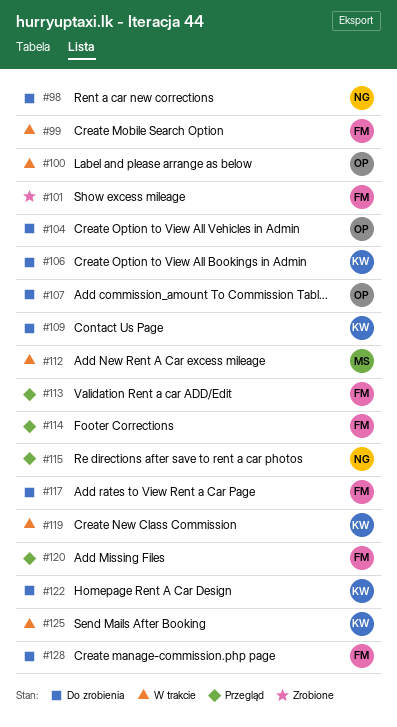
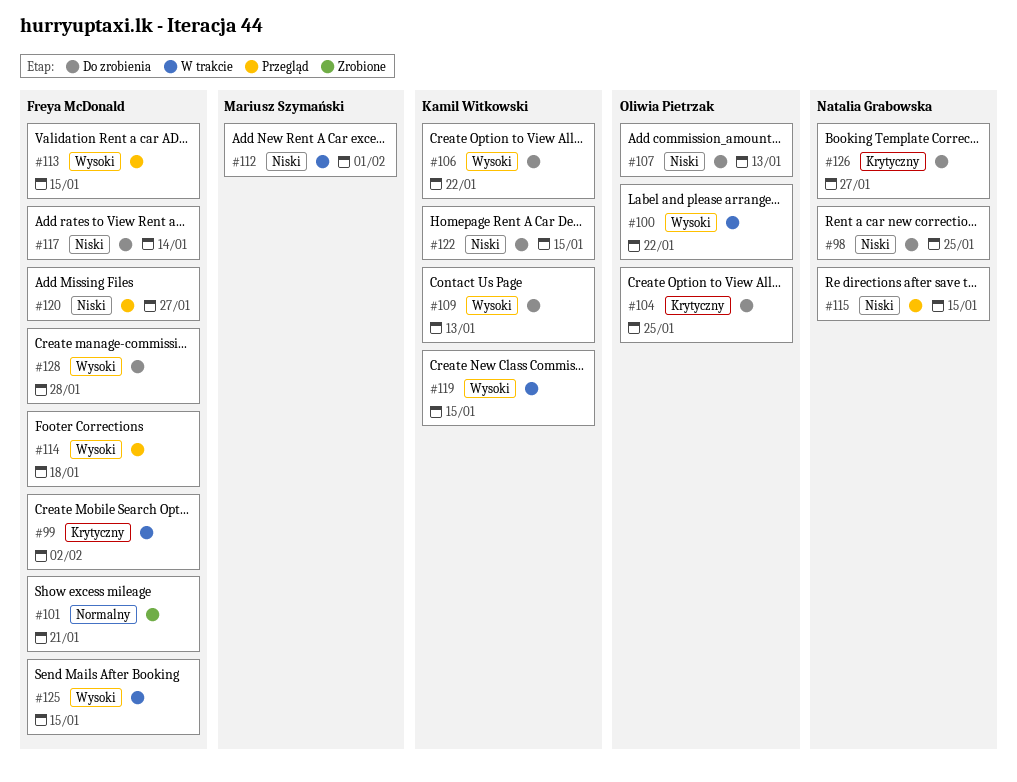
#125, owner: Kamil Witkowski -> Freya McDonald
#126: none -> present

